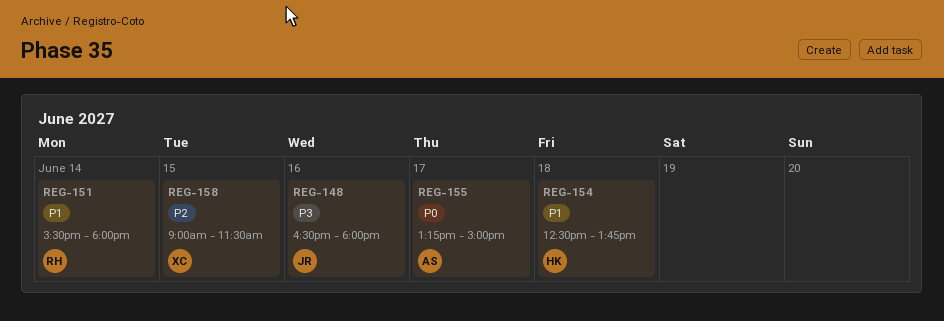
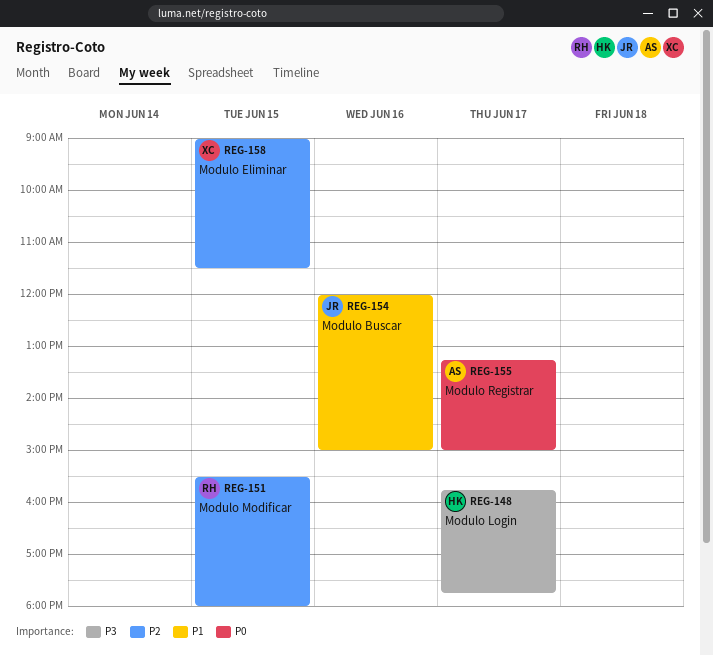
REG-148, owner: JR -> HK
REG-148, day: Jun 16 -> Jun 17
REG-148, begins: 16:30 -> 15:45
REG-148, ends: 18:00 -> 17:45
REG-151, priority: P1 -> P2
REG-151, day: Jun 14 -> Jun 15
REG-154, owner: HK -> JR
REG-154, day: Jun 18 -> Jun 16
REG-154, begins: 12:30 -> 12:00
REG-154, ends: 13:45 -> 15:00

